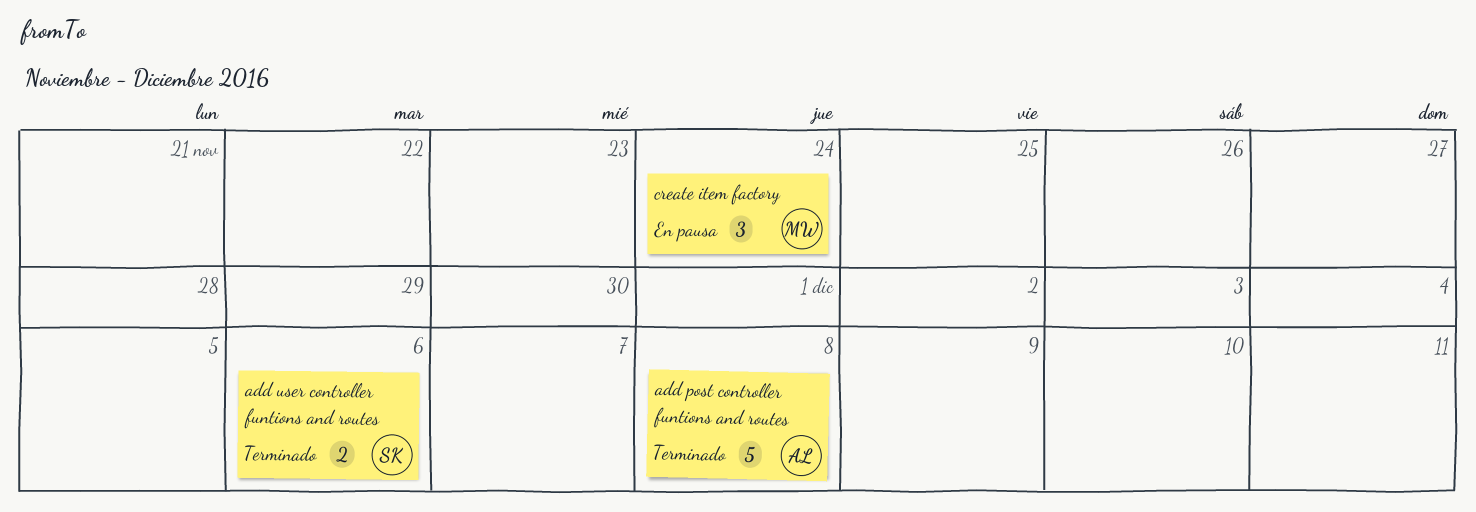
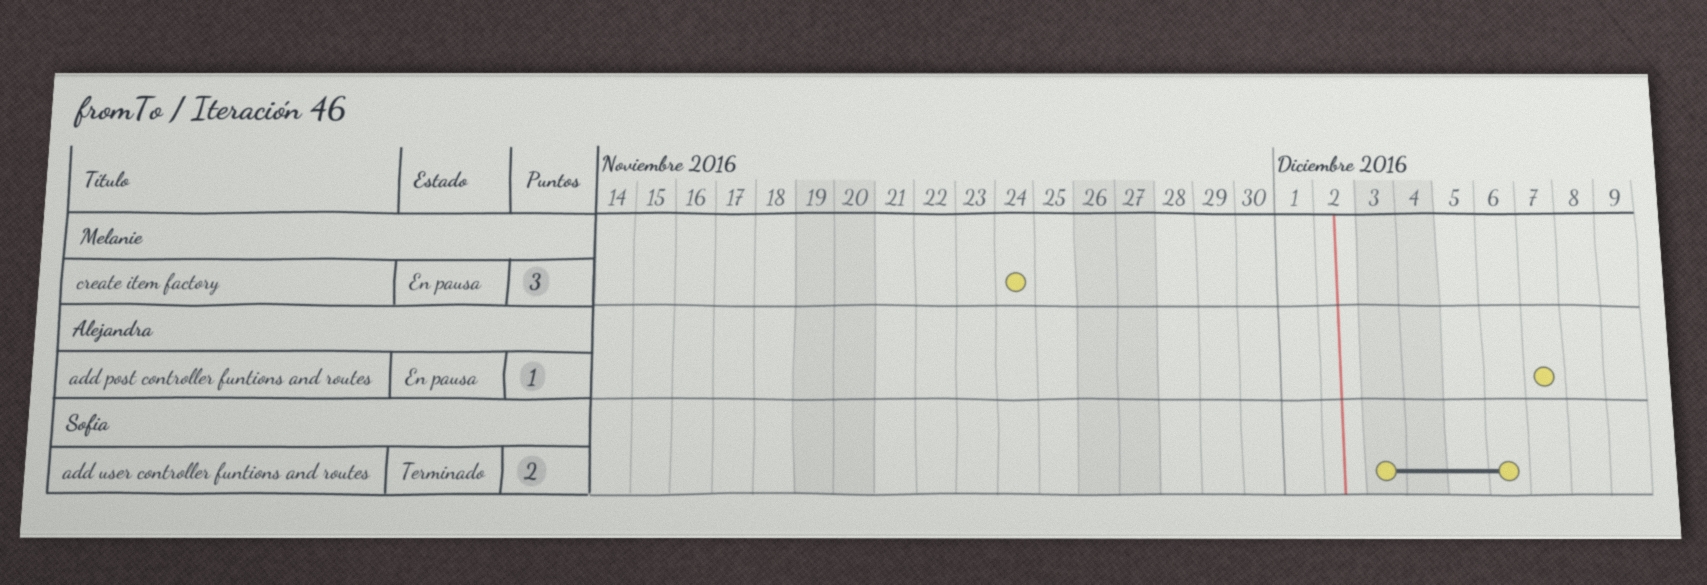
add post controller funtions and routes, status: Terminado -> En pausa
add post controller funtions and routes, estimate: 5 -> 1
add post controller funtions and routes, due: Dec 8 -> Dec 7

